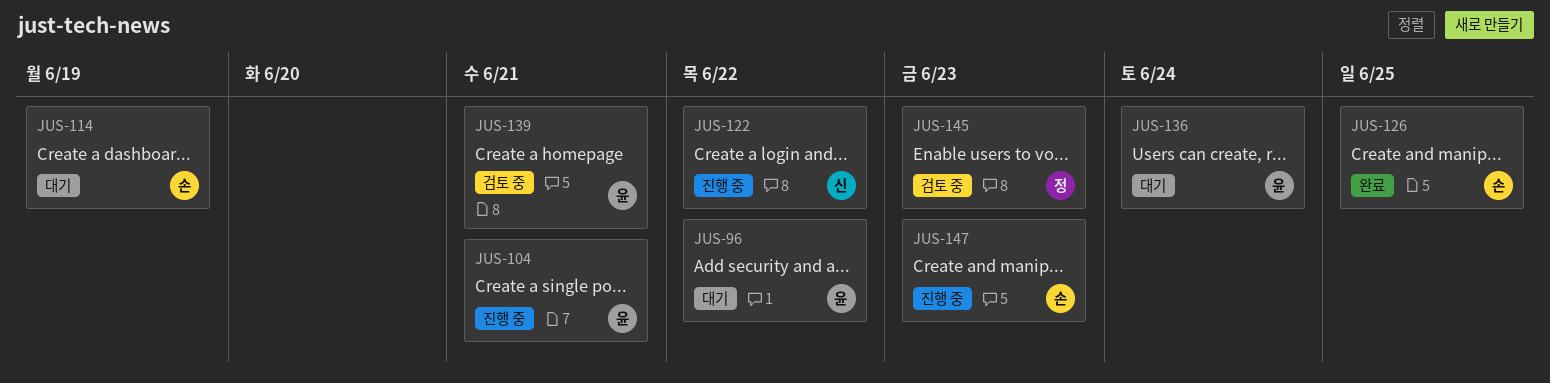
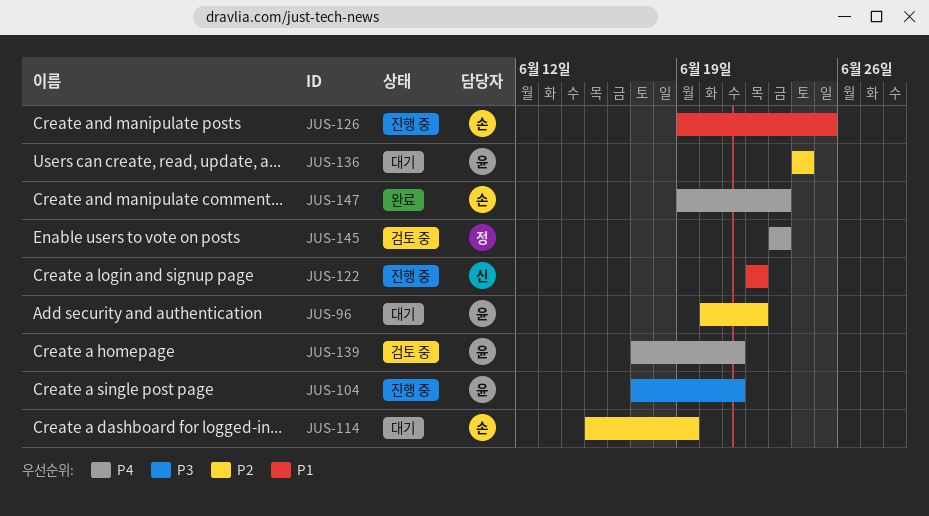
JUS-126, status: 완료 -> 진행 중
JUS-147, status: 진행 중 -> 완료

